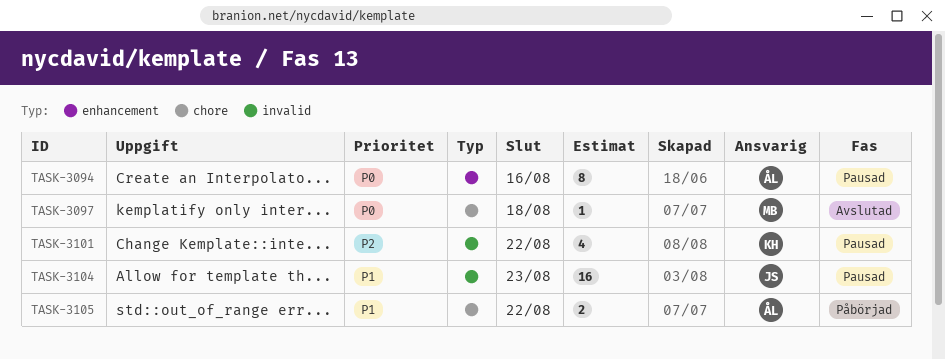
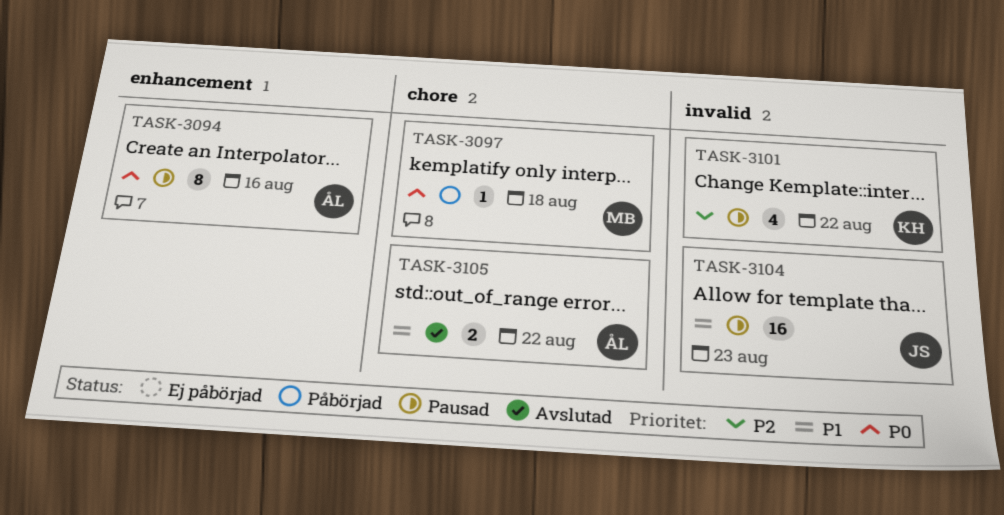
TASK-3097, status: Avslutad -> Påbörjad
TASK-3105, status: Påbörjad -> Avslutad

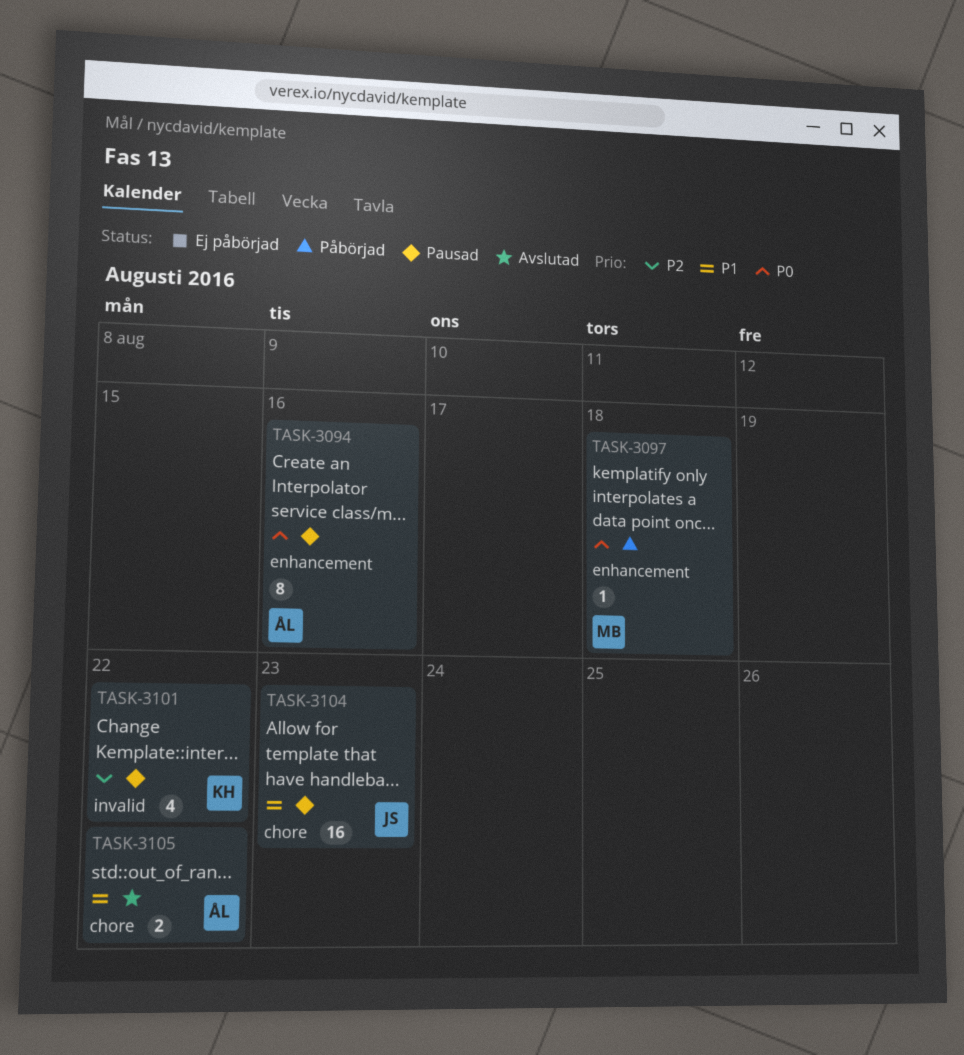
TASK-3097, label: chore -> enhancement
TASK-3104, label: invalid -> chore

